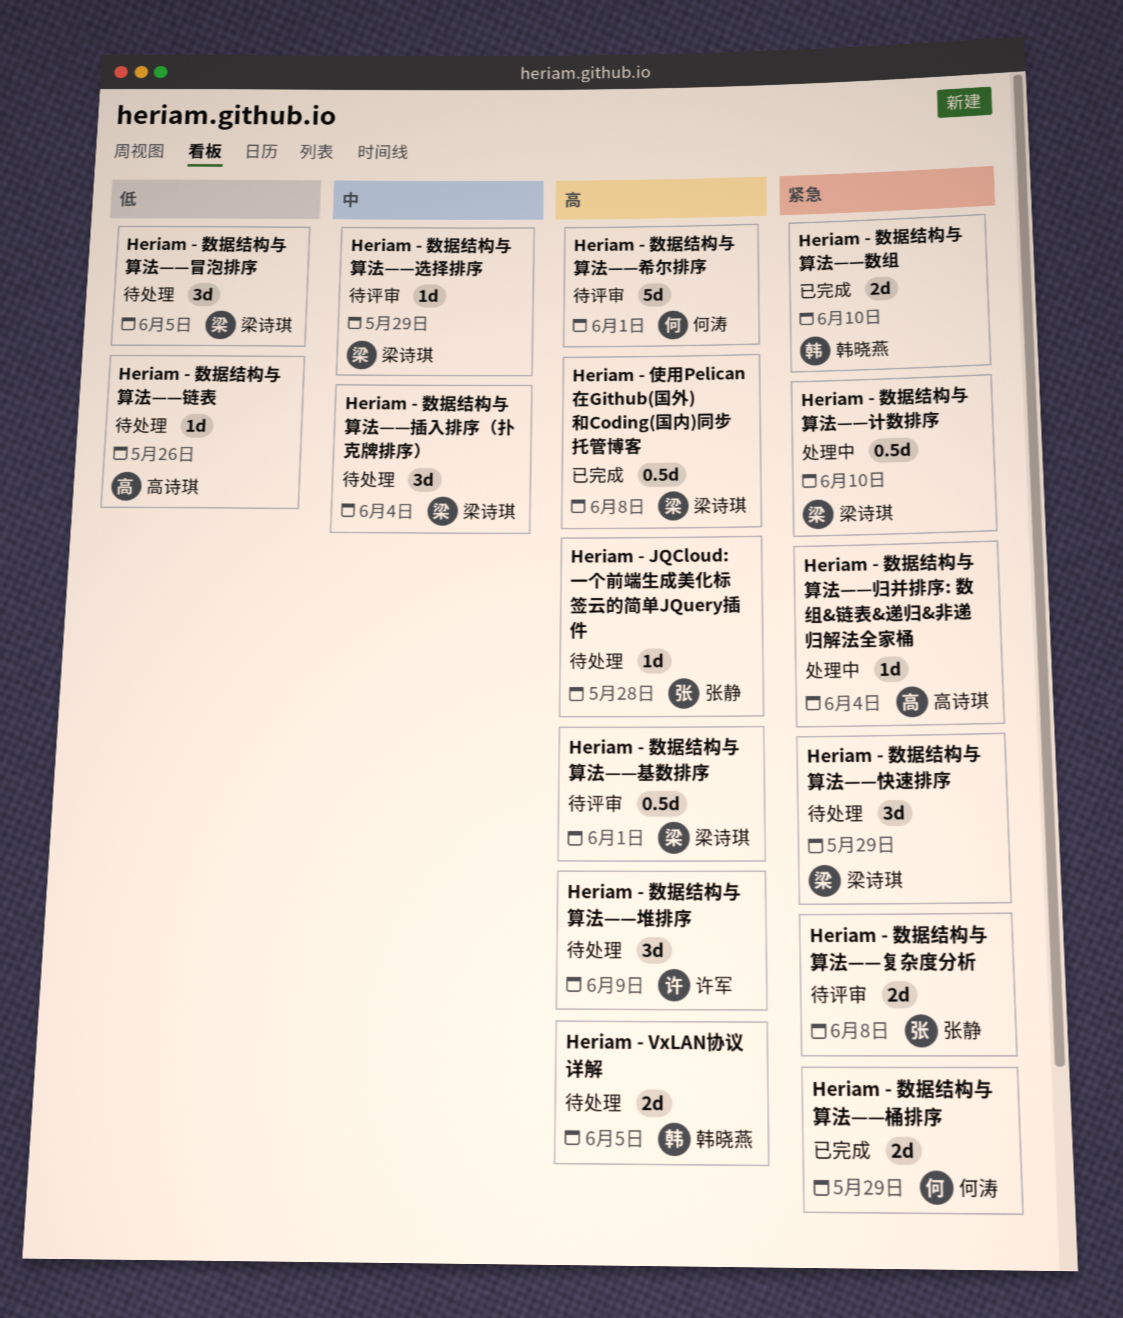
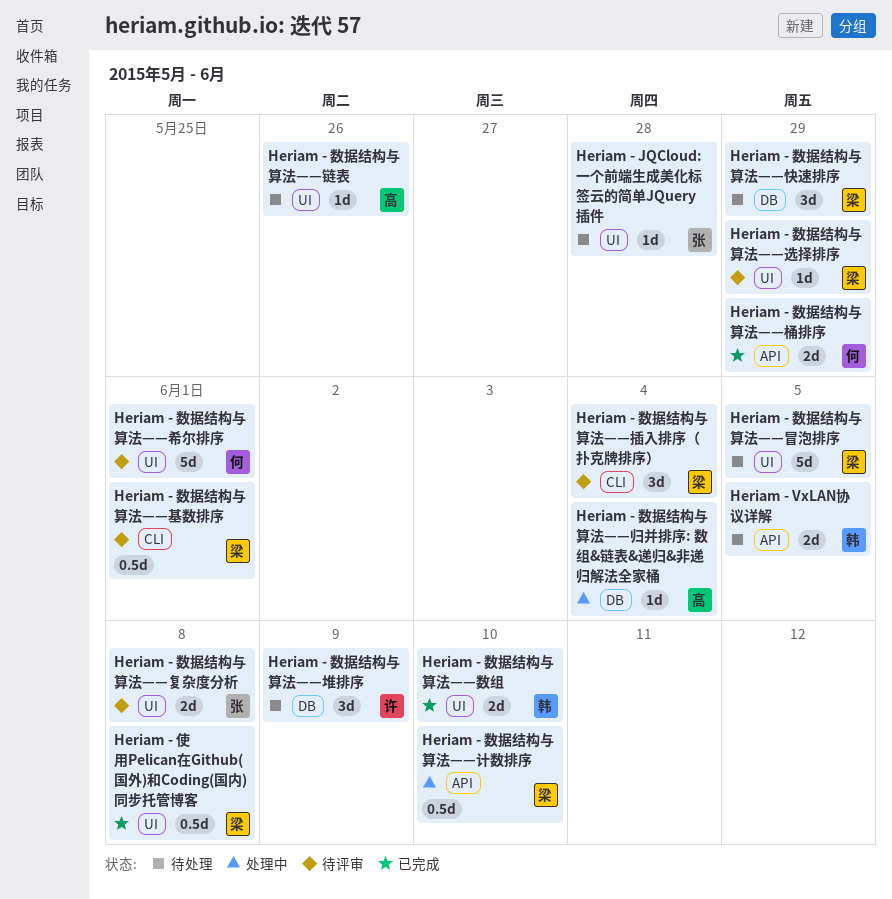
Heriam - 数据结构与算法——冒泡排序, estimate: 3d -> 5d
Heriam - 数据结构与算法——插入排序（扑克牌排序）, status: 待处理 -> 待评审

